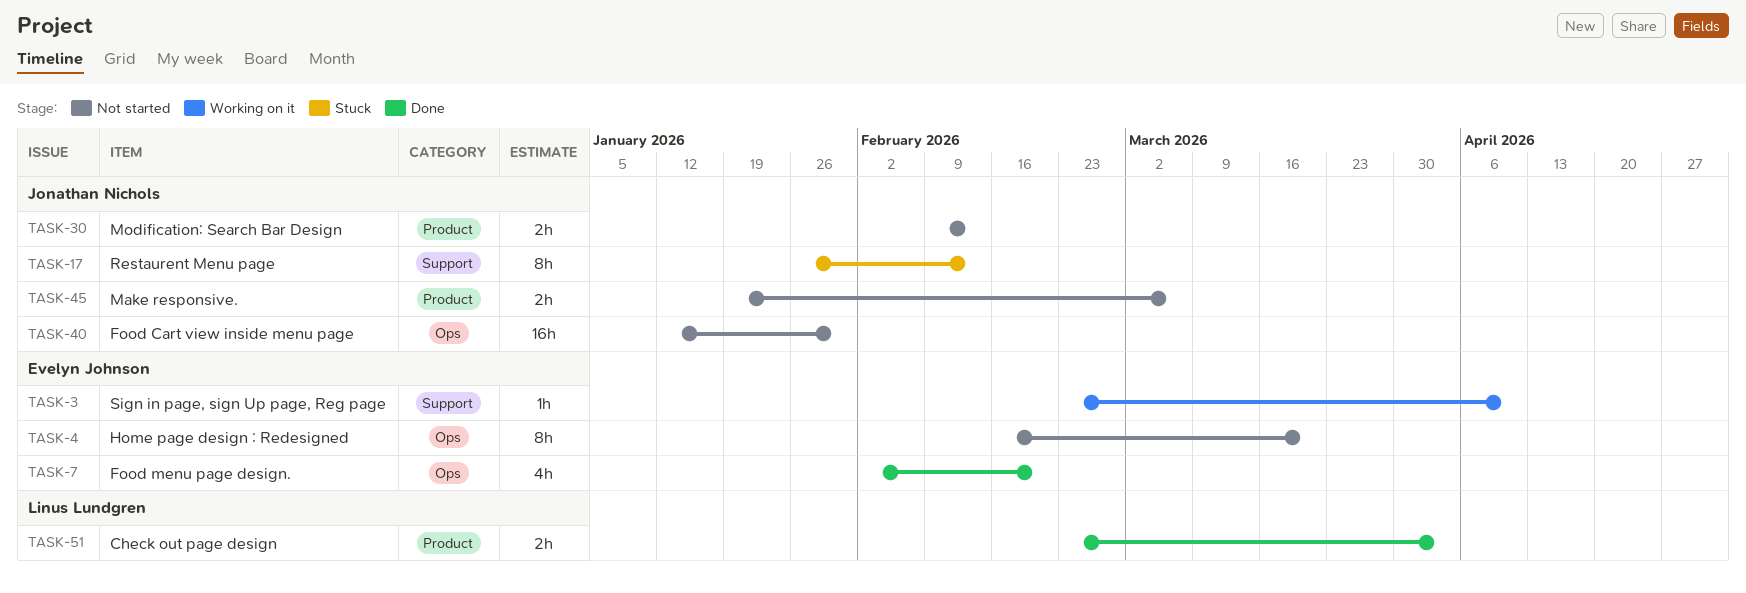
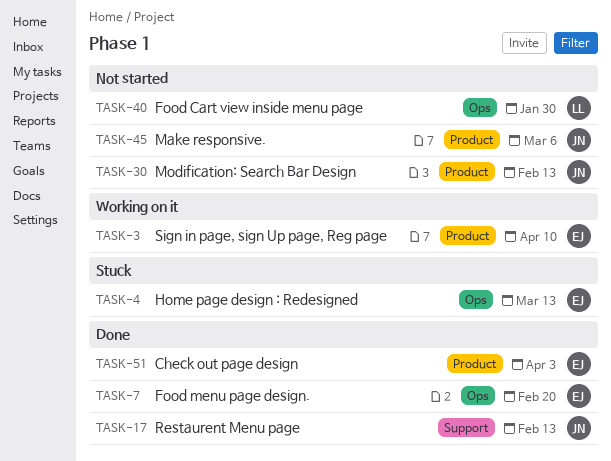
TASK-3, label: Support -> Product
TASK-4, status: Not started -> Stuck
TASK-4, due: Mar 20 -> Mar 13
TASK-17, status: Stuck -> Done
TASK-40, owner: Jonathan Nichols -> Linus Lundgren
TASK-51, owner: Linus Lundgren -> Evelyn Johnson

